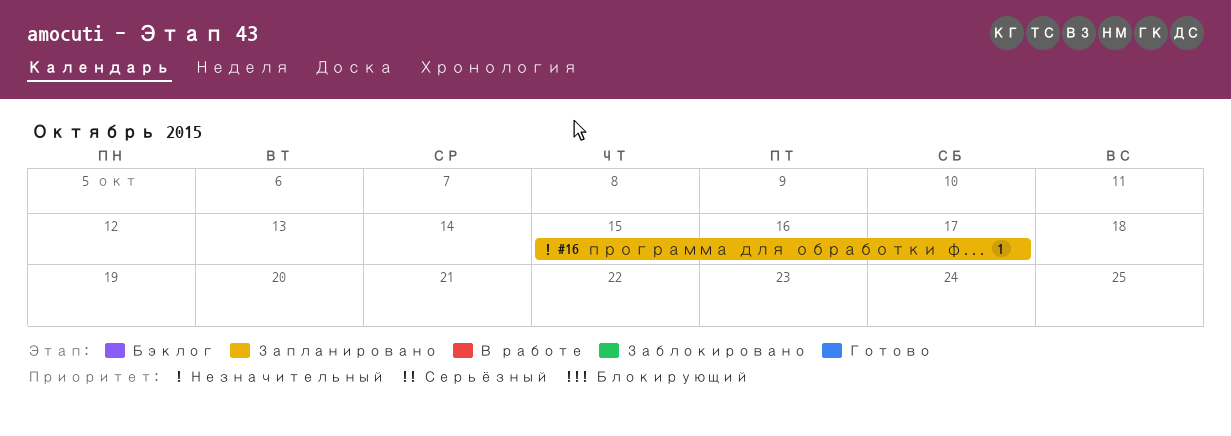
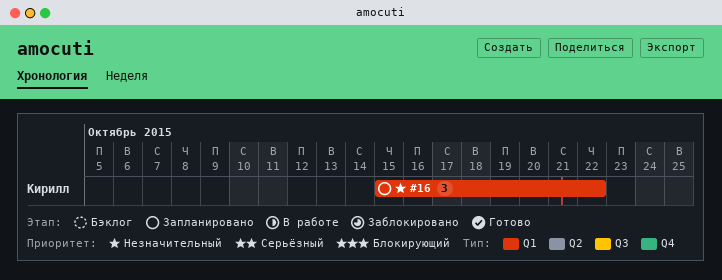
#16, estimate: 1 -> 3
#16, due: Oct 17 -> Oct 22

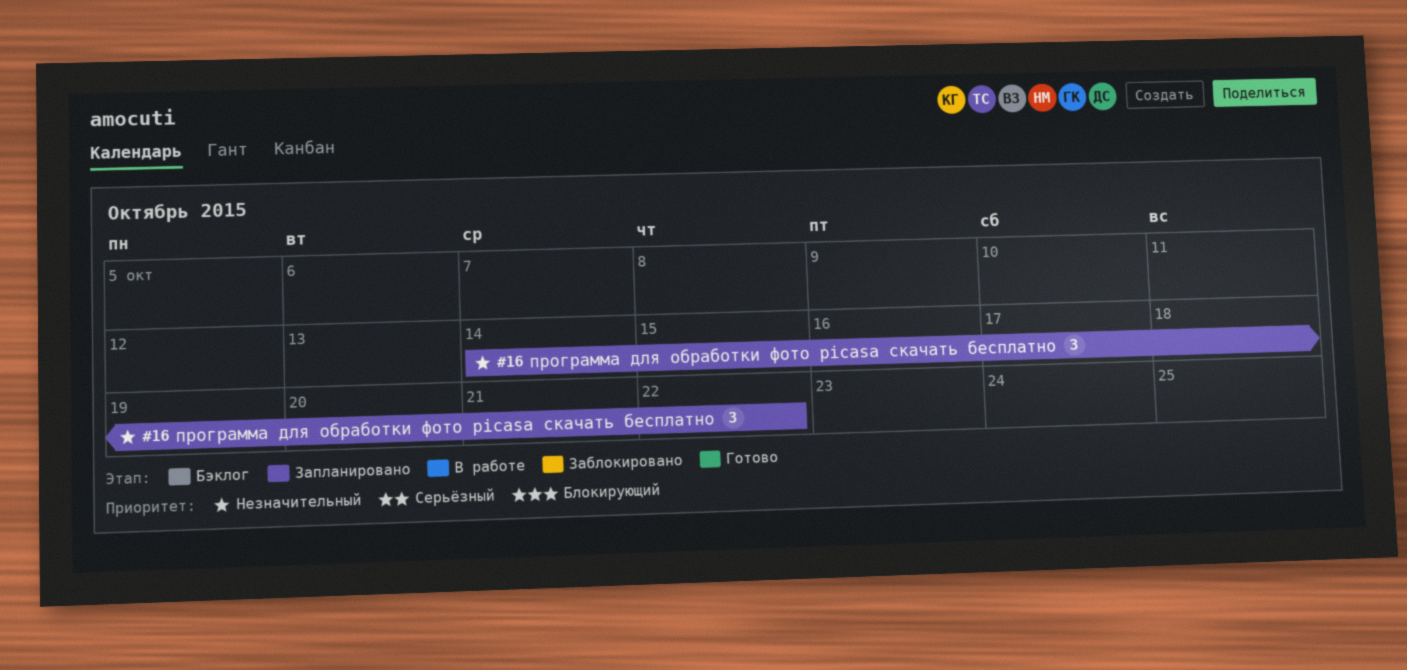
#16, start: Oct 15 -> Oct 14

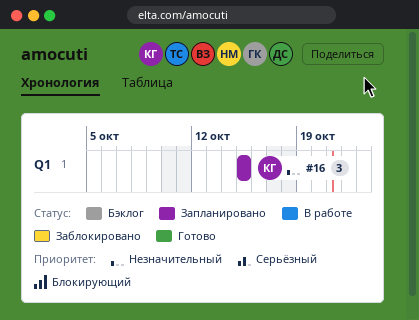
#16, start: Oct 14 -> Oct 15
#16, due: Oct 22 -> Oct 15

